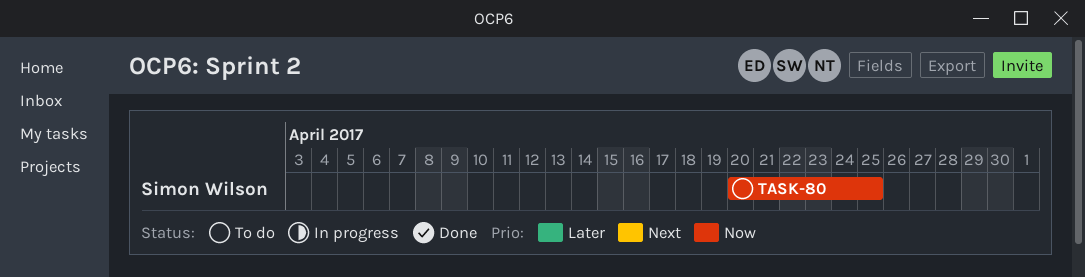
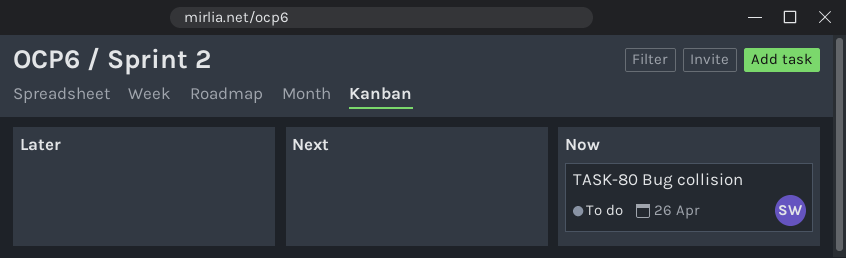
TASK-80, due: Apr 25 -> Apr 26

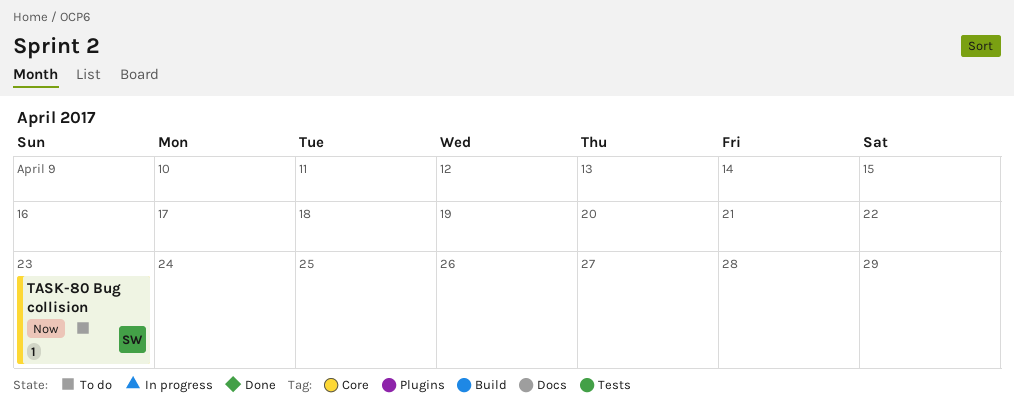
TASK-80, due: Apr 26 -> Apr 23

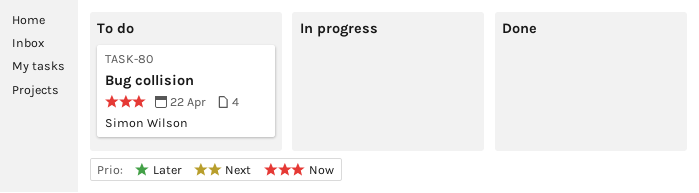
TASK-80, due: Apr 23 -> Apr 22

